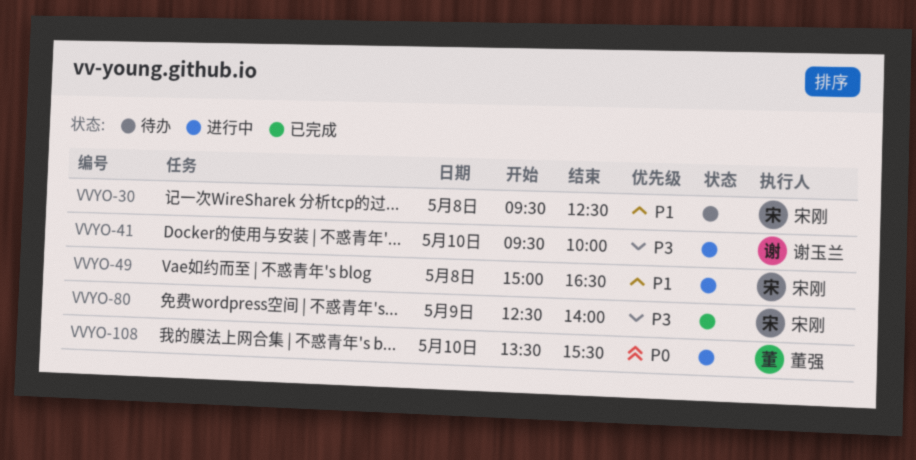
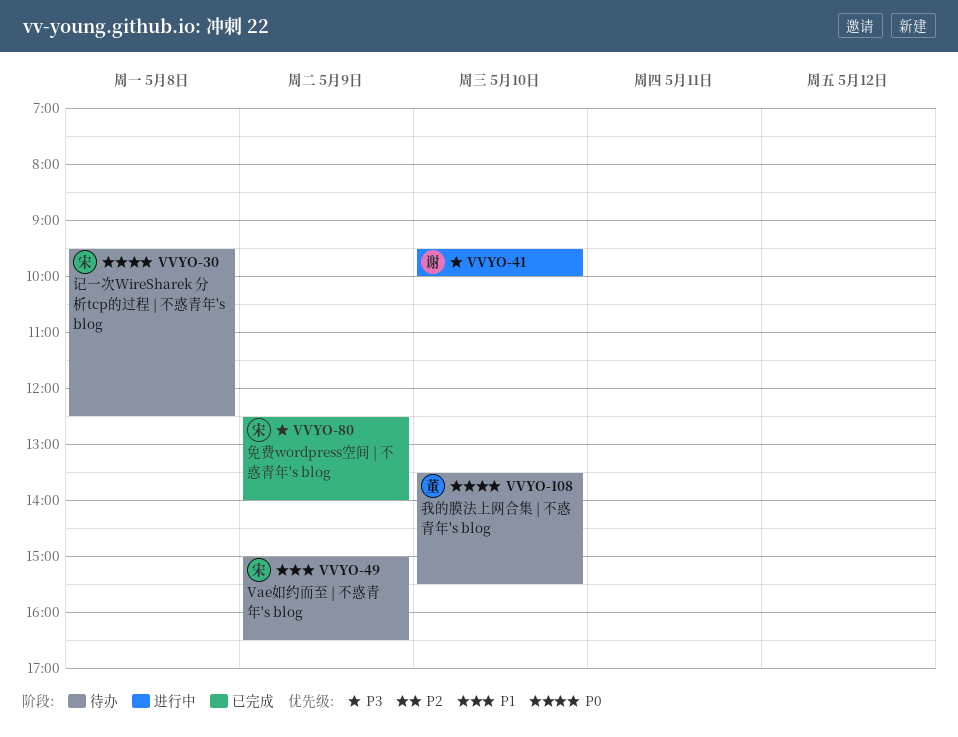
VVYO-30, priority: P1 -> P0
VVYO-49, status: 进行中 -> 待办
VVYO-49, day: May 8 -> May 9
VVYO-108, status: 进行中 -> 待办

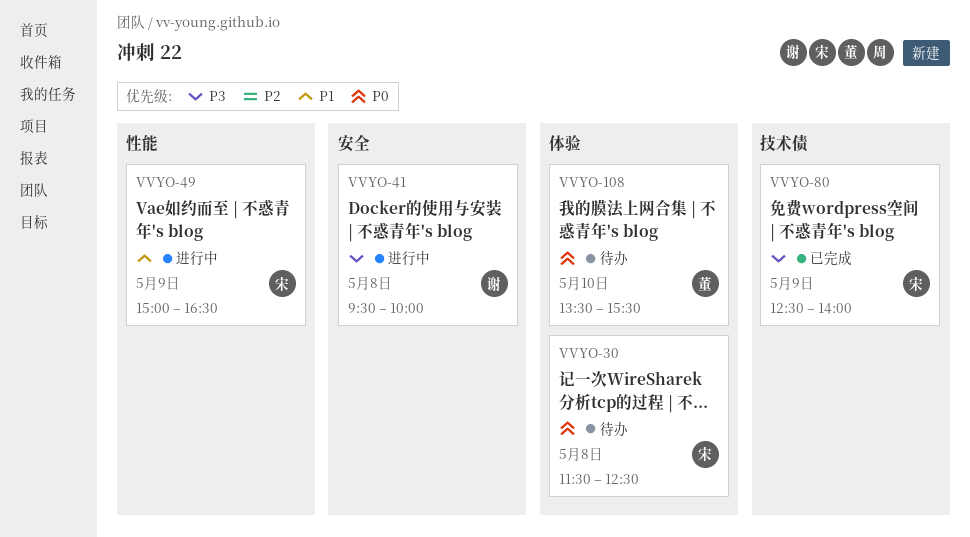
VVYO-30, begins: 09:30 -> 11:30
VVYO-41, day: May 10 -> May 8
VVYO-49, status: 待办 -> 进行中

